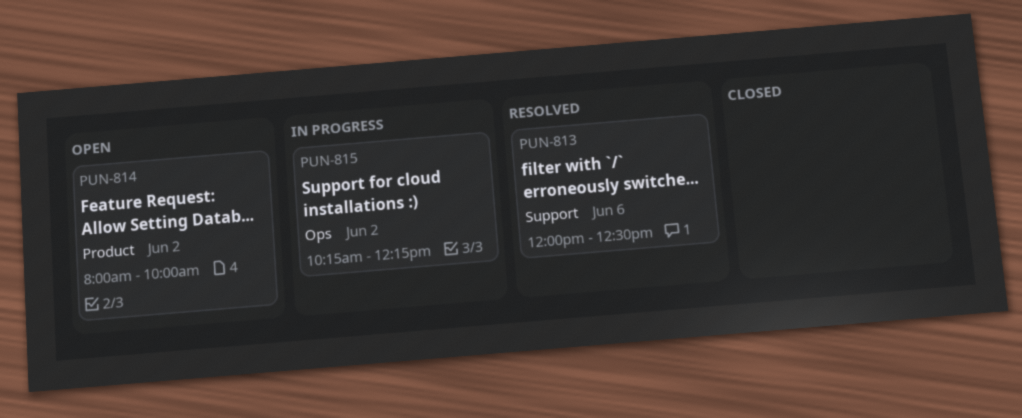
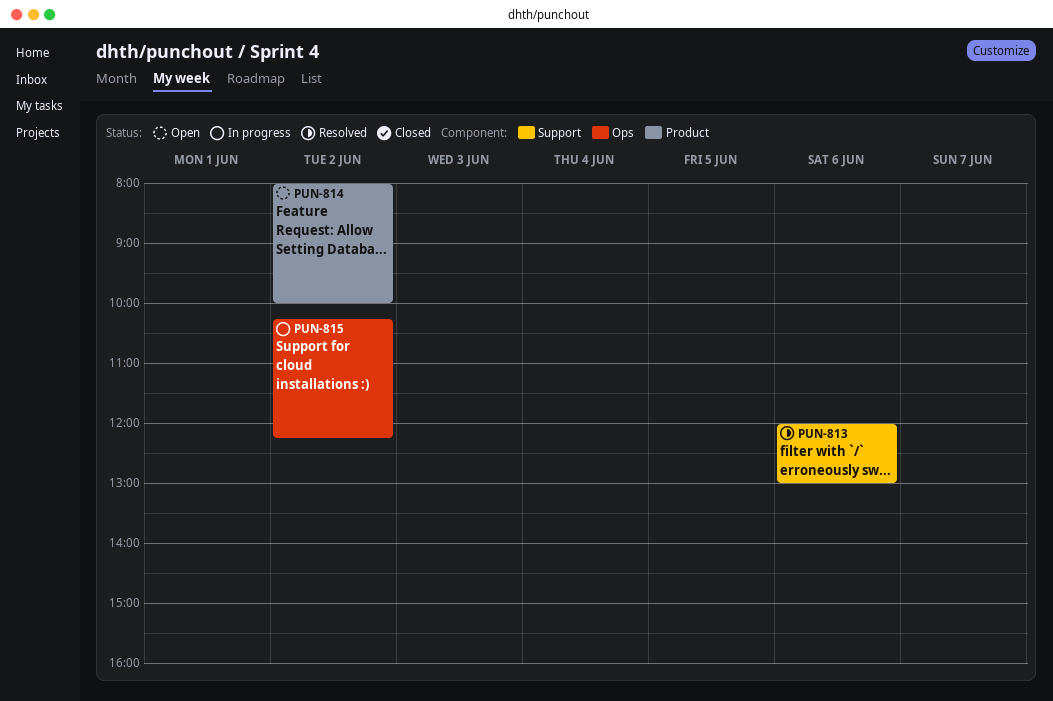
PUN-813, ends: 12:30 -> 13:00

